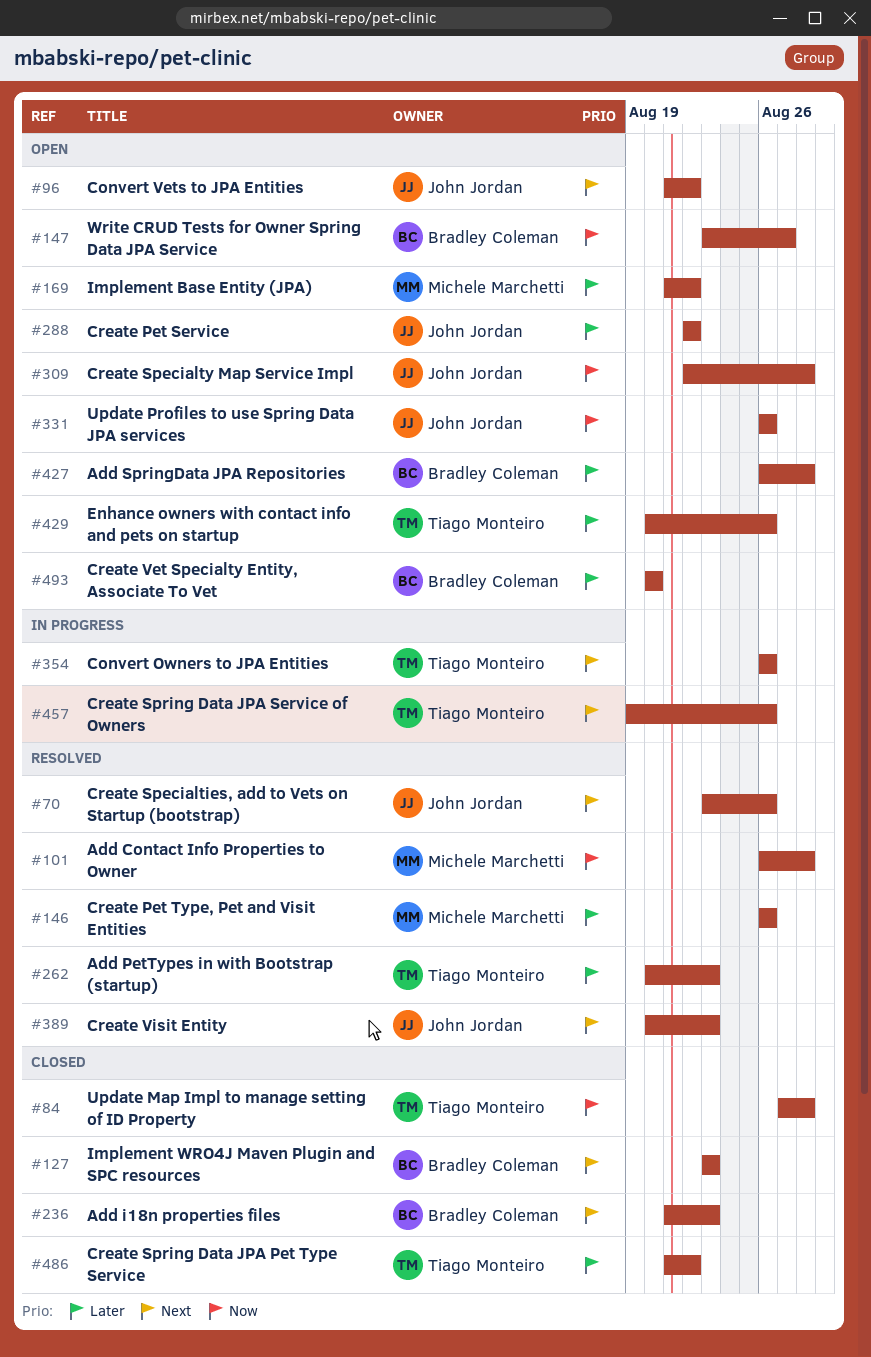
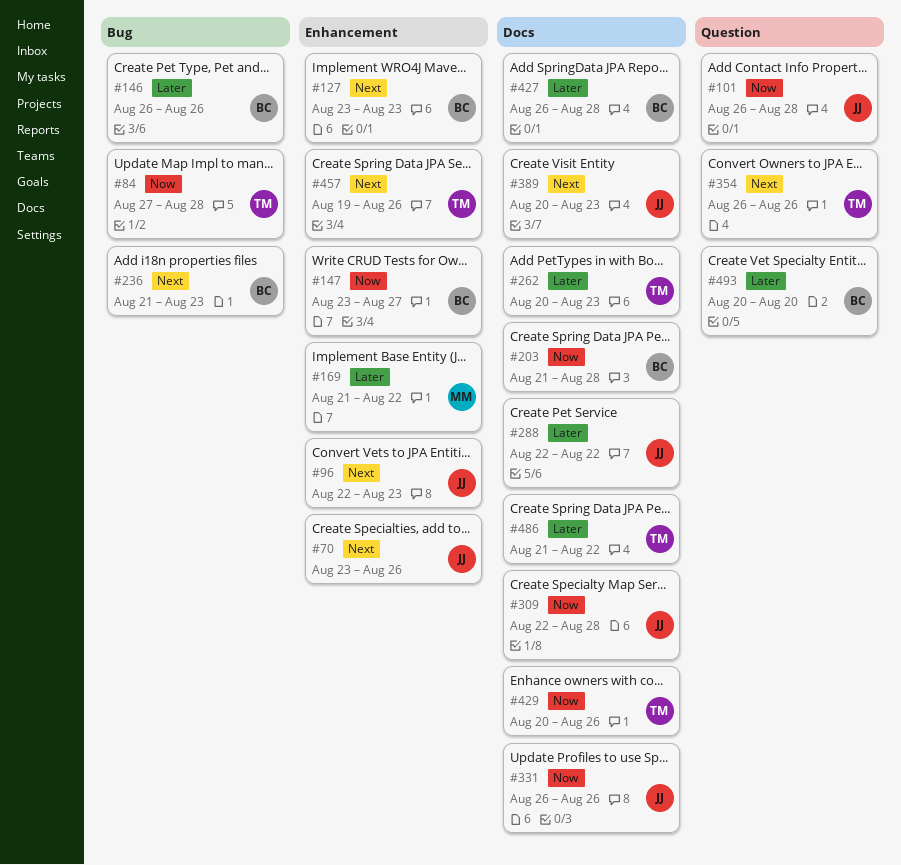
#96, start: Aug 21 -> Aug 22
#96, due: Aug 22 -> Aug 23
#101, owner: Michele Marchetti -> John Jordan
#146, owner: Michele Marchetti -> Bradley Coleman
#203: none -> present
#429, priority: Later -> Now

